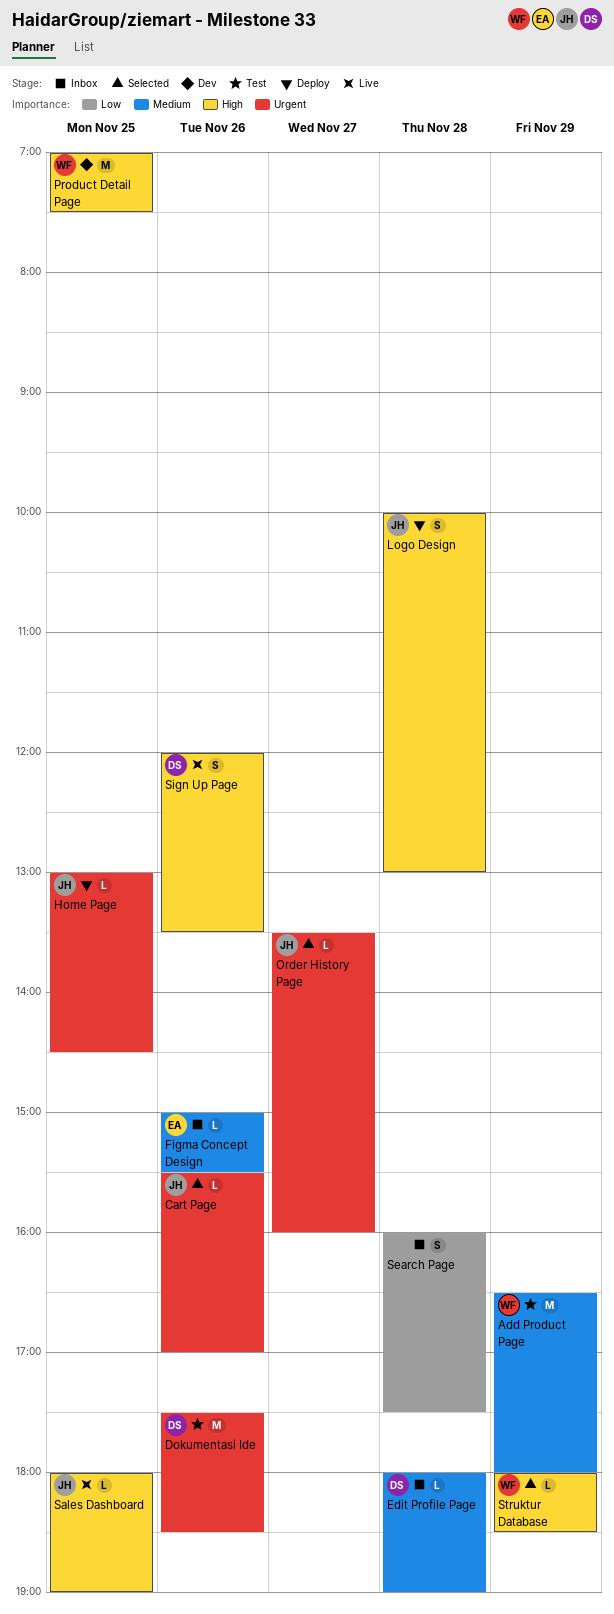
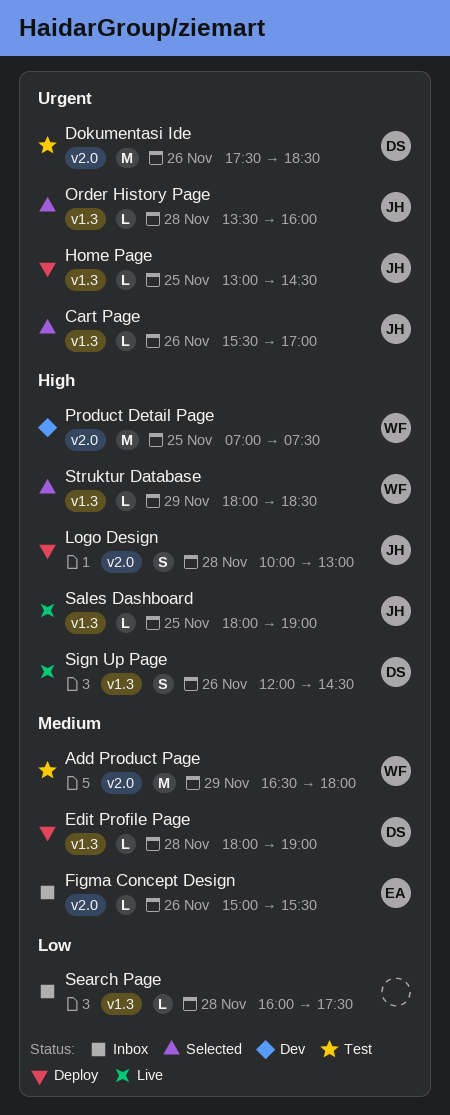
Edit Profile Page, status: Inbox -> Deploy
Order History Page, day: Nov 27 -> Nov 28
Search Page, estimate: S -> L
Sign Up Page, ends: 13:30 -> 14:30

